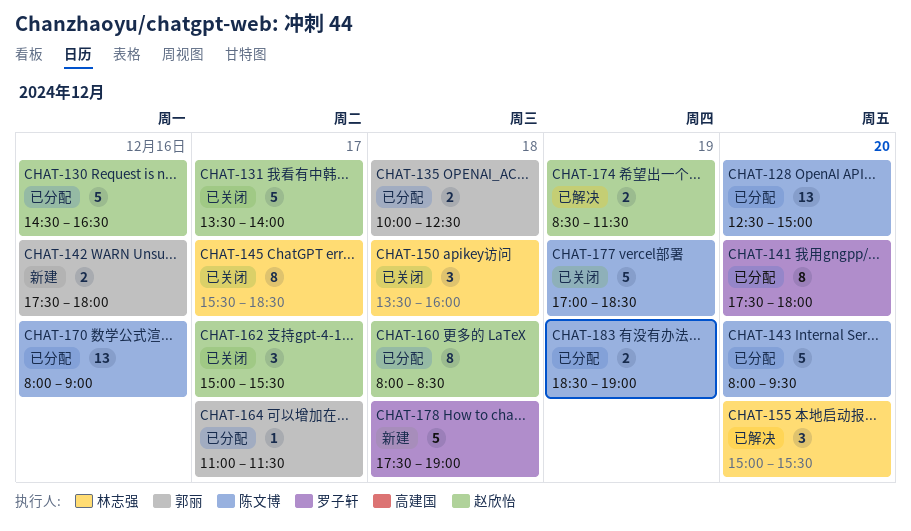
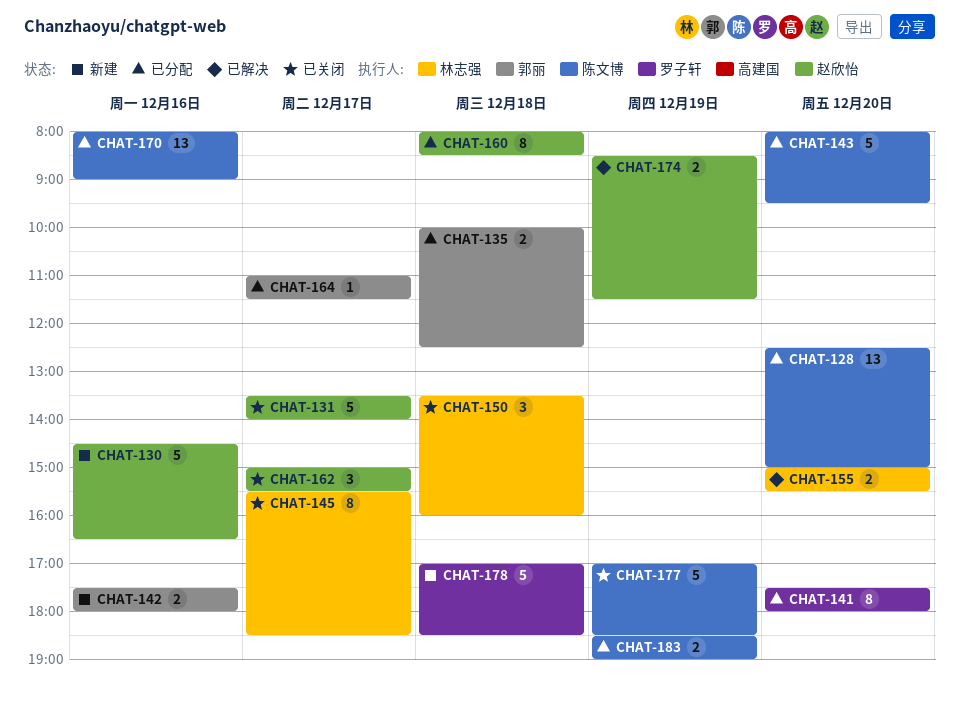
CHAT-130, status: 已分配 -> 新建
CHAT-155, estimate: 3 -> 2
CHAT-178, begins: 17:30 -> 17:00
CHAT-178, ends: 19:00 -> 18:30

